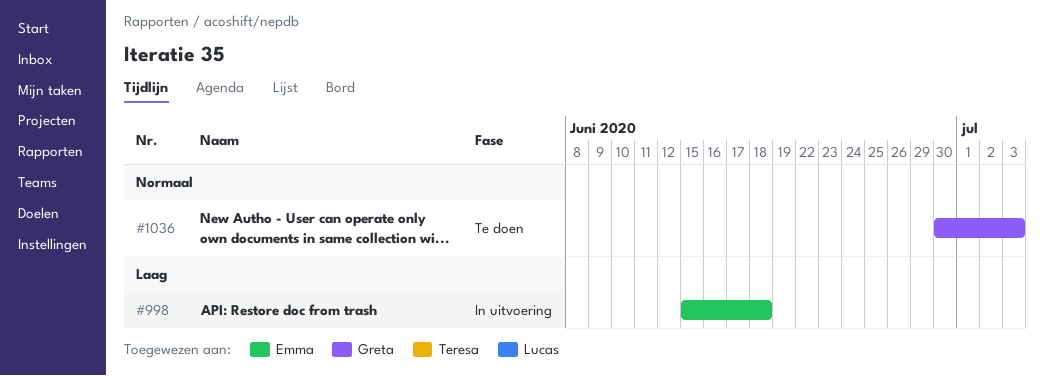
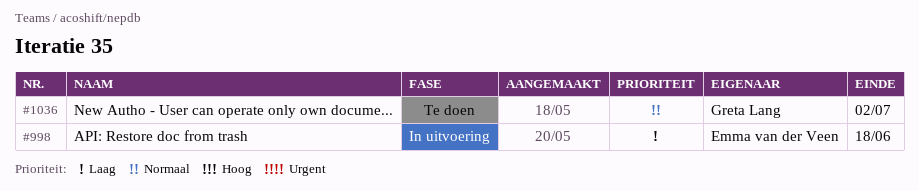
#1036, due: Jul 3 -> Jul 2

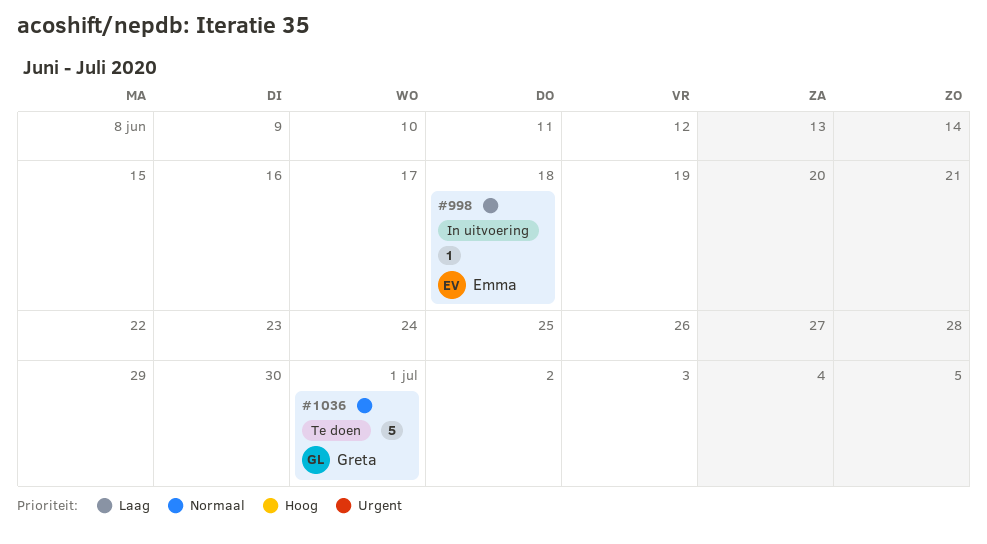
#1036, due: Jul 2 -> Jul 1

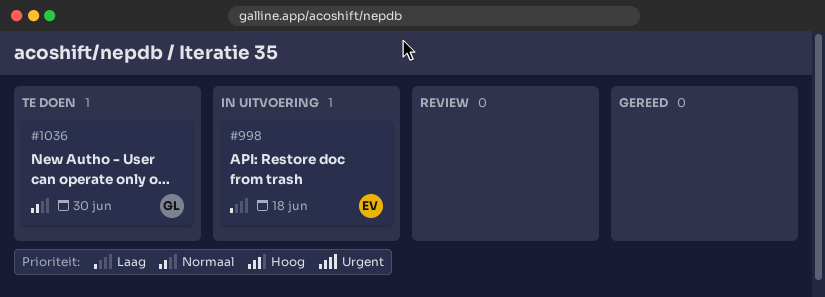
#1036, due: Jul 1 -> Jun 30

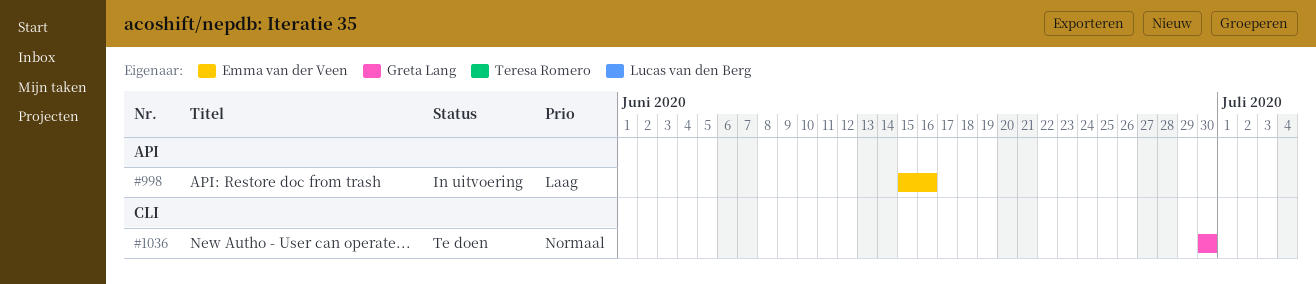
#998, due: Jun 18 -> Jun 16

